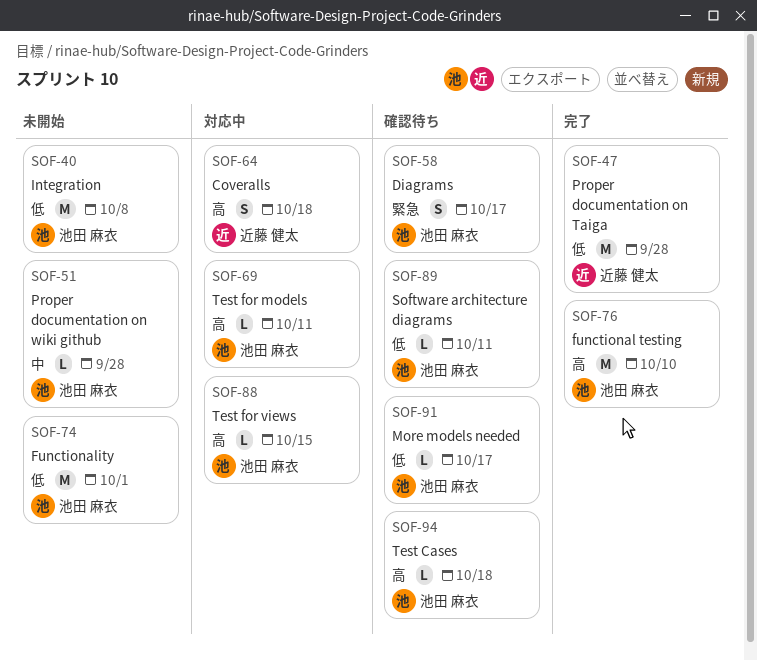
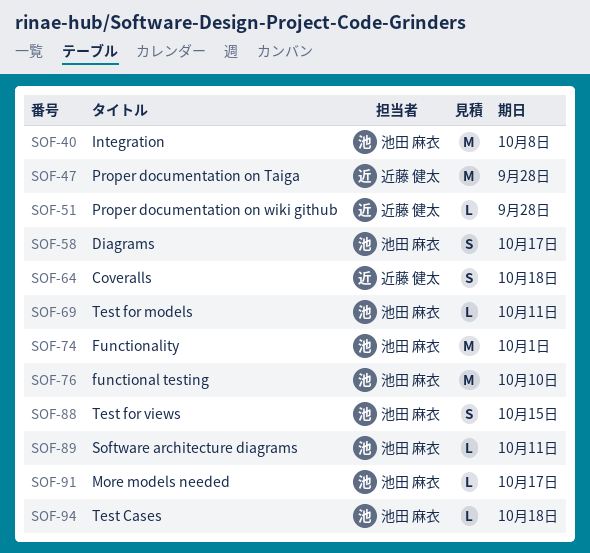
SOF-51, owner: 池田 麻衣 -> 近藤 健太
SOF-88, estimate: L -> S

